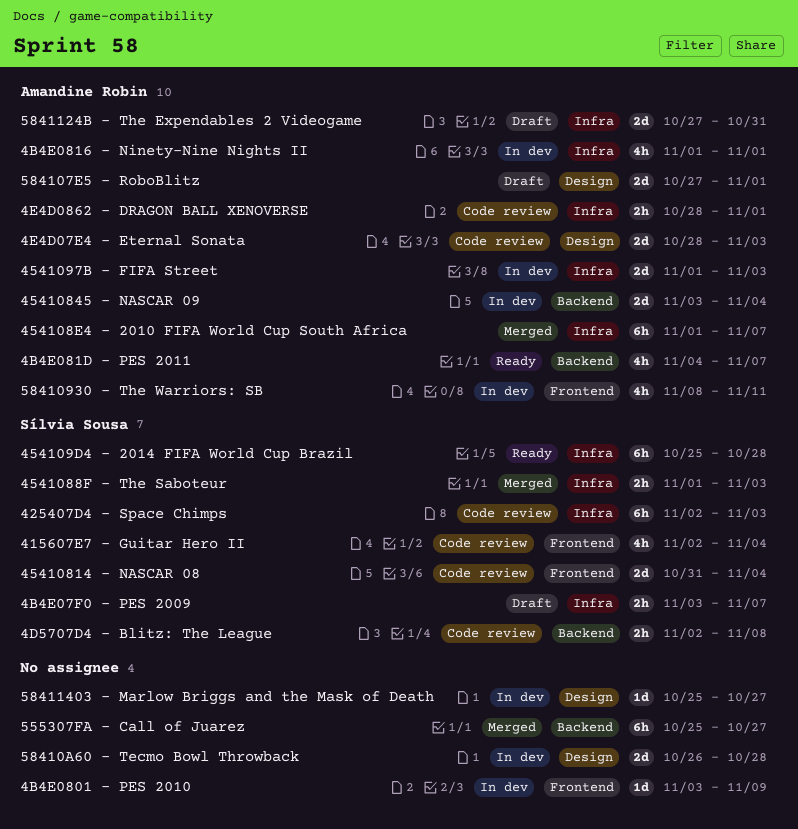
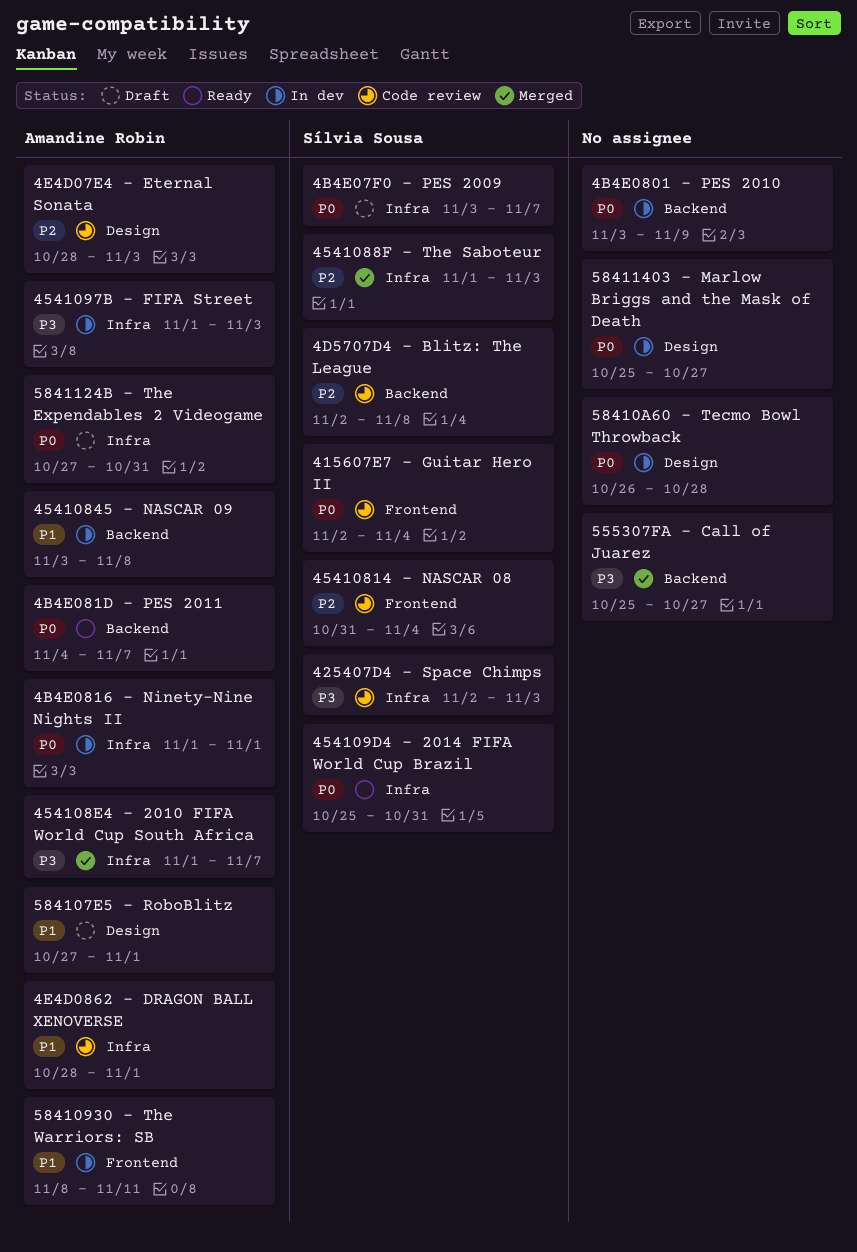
45410845 - NASCAR 09, due: Nov 4 -> Nov 8
454109D4 - 2014 FIFA World Cup Brazil, due: Oct 28 -> Oct 31
4B4E0801 - PES 2010, label: Frontend -> Backend

